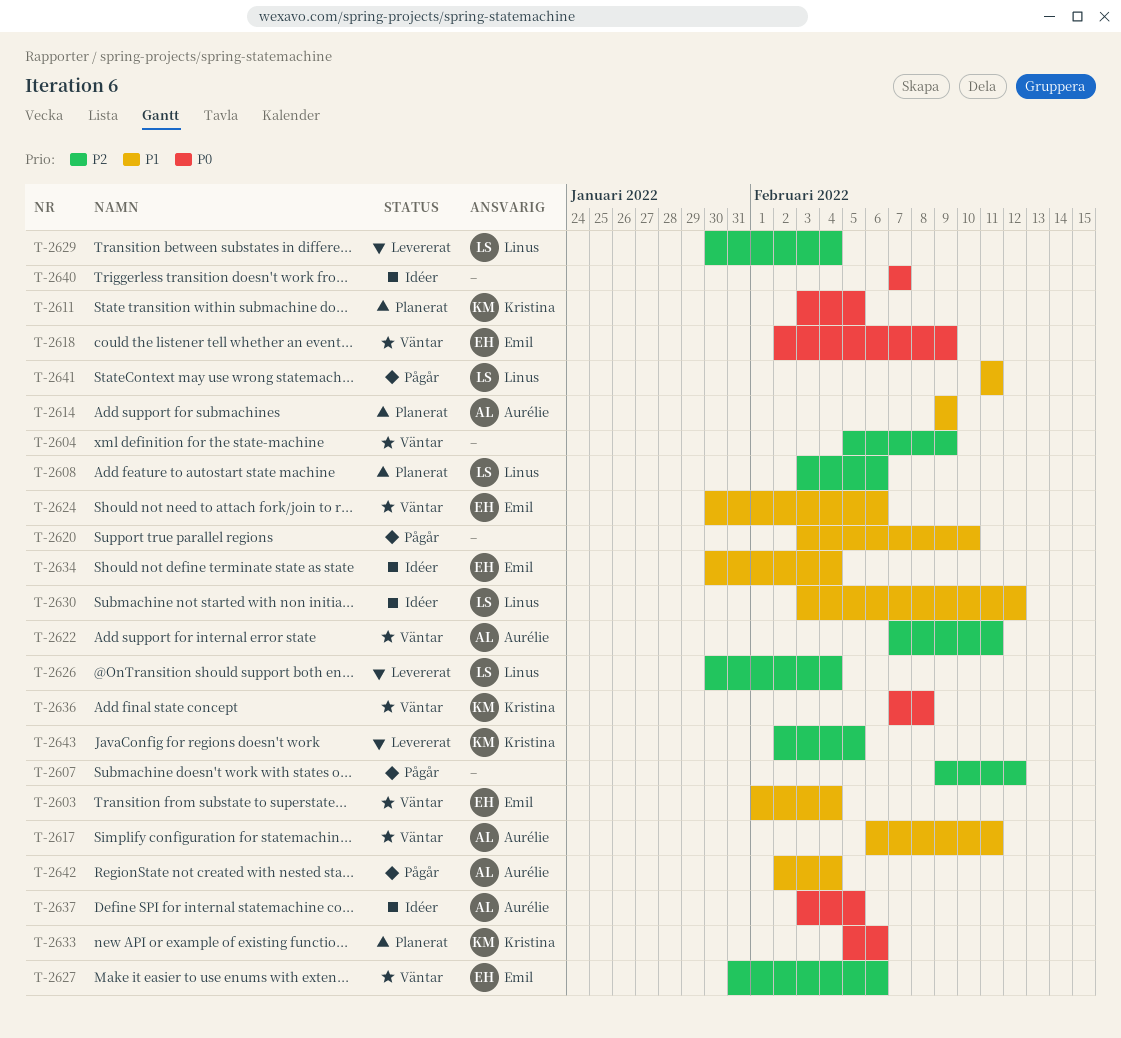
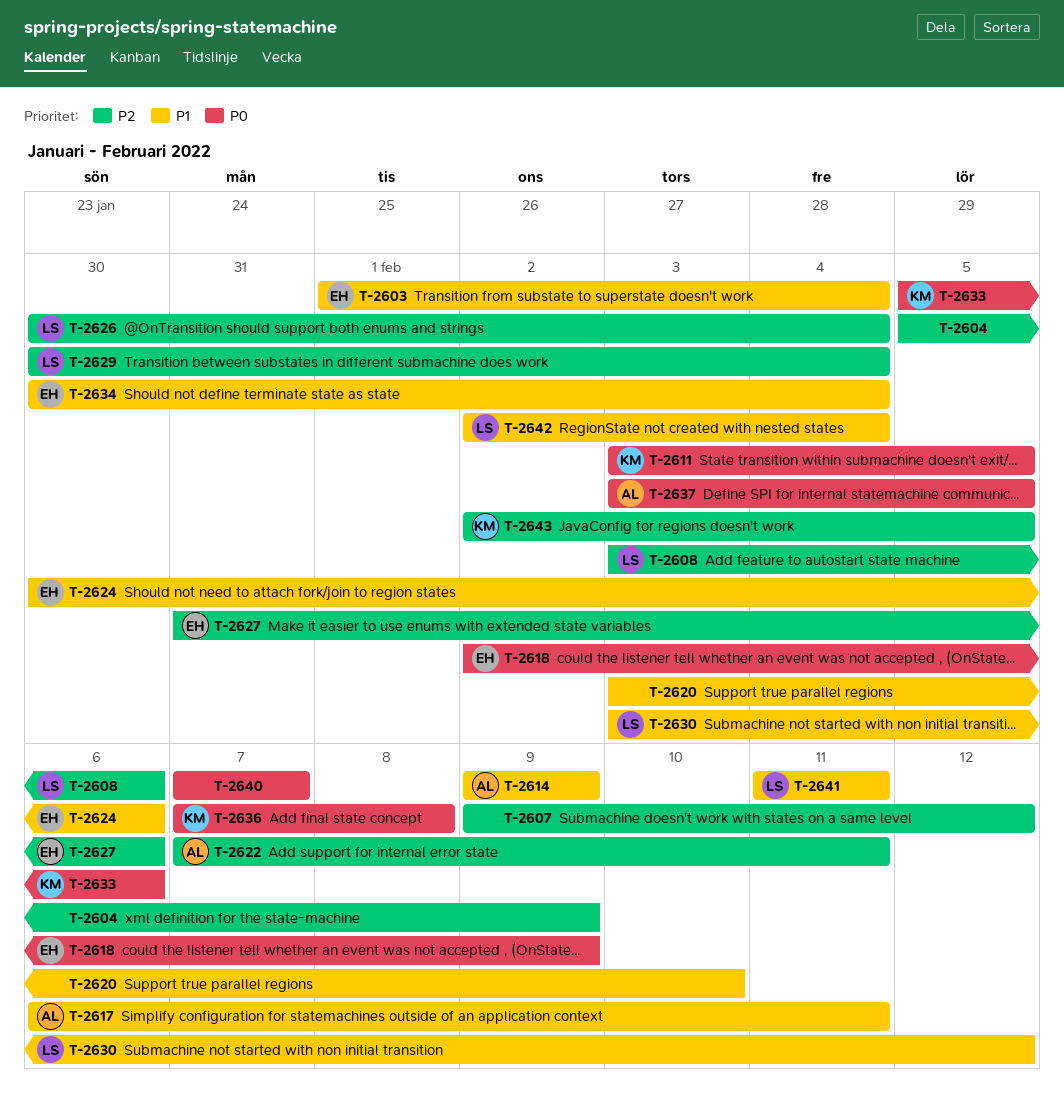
T-2642, owner: Aurélie -> Linus

